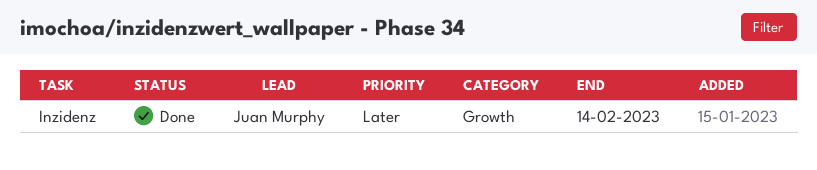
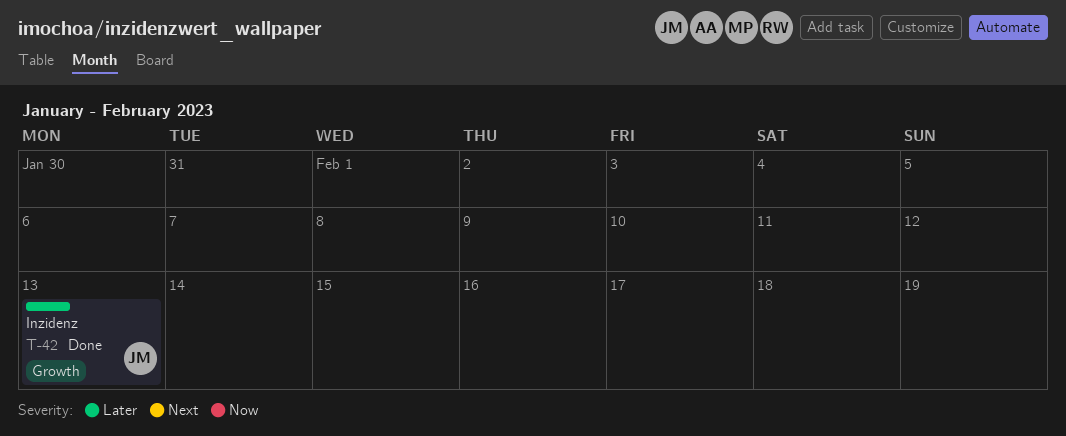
Inzidenz, due: Feb 14 -> Feb 13

